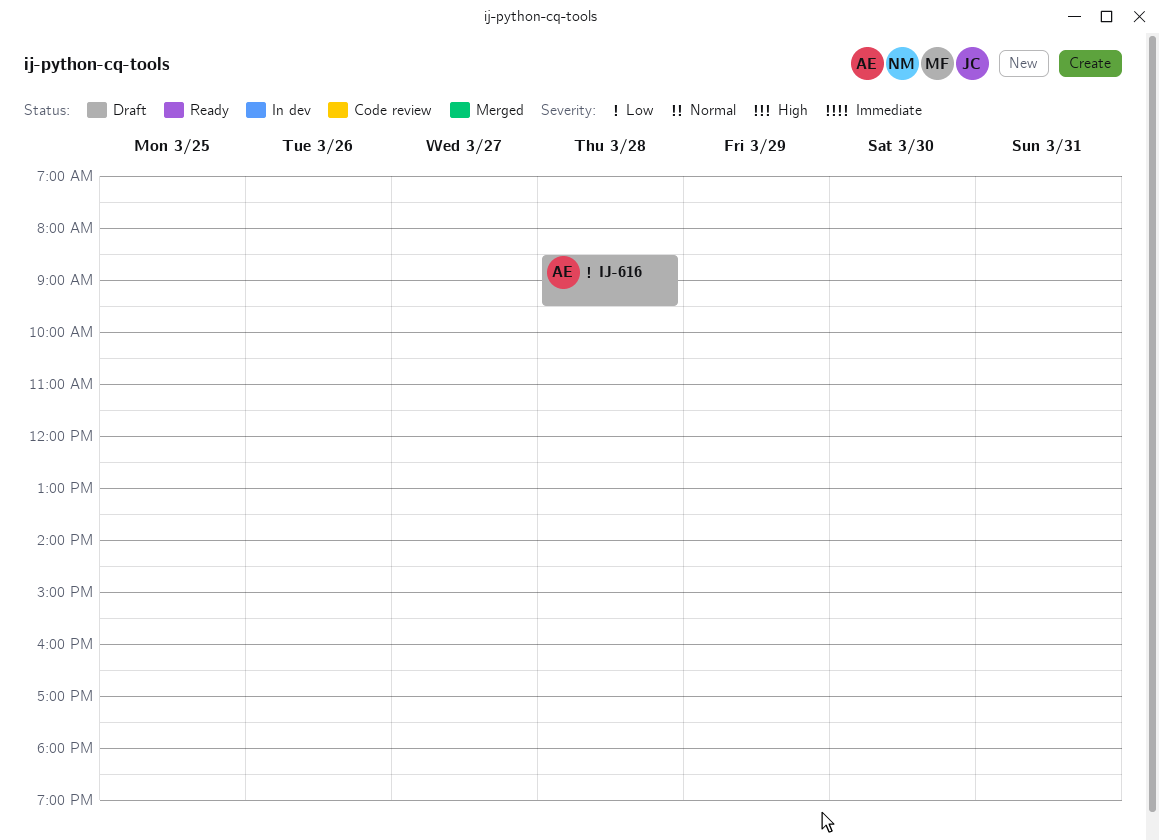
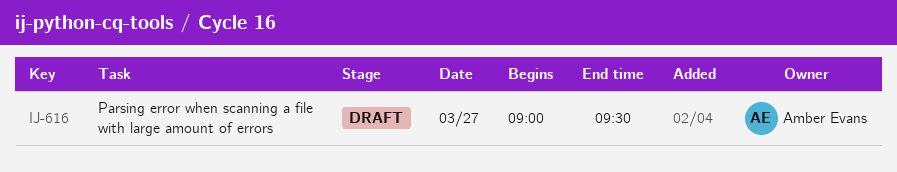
IJ-616, day: Mar 28 -> Mar 27
IJ-616, begins: 08:30 -> 09:00

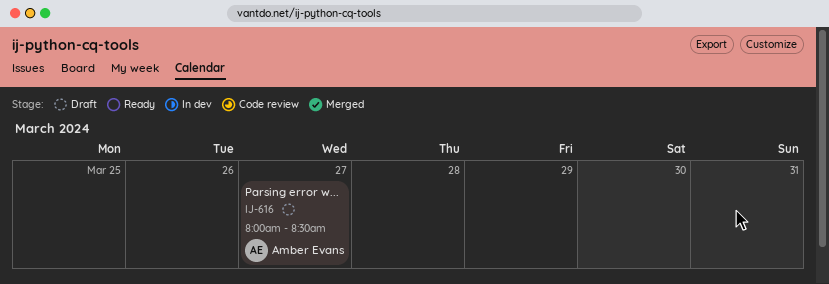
IJ-616, begins: 09:00 -> 08:00
IJ-616, ends: 09:30 -> 08:30

